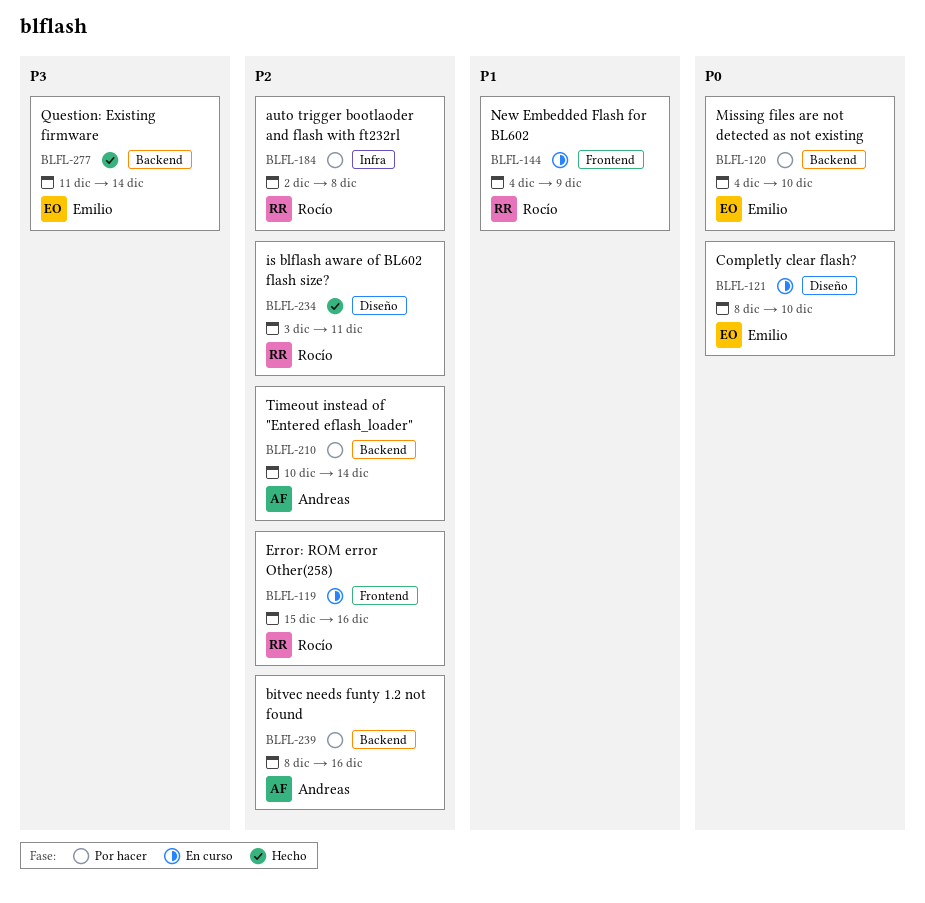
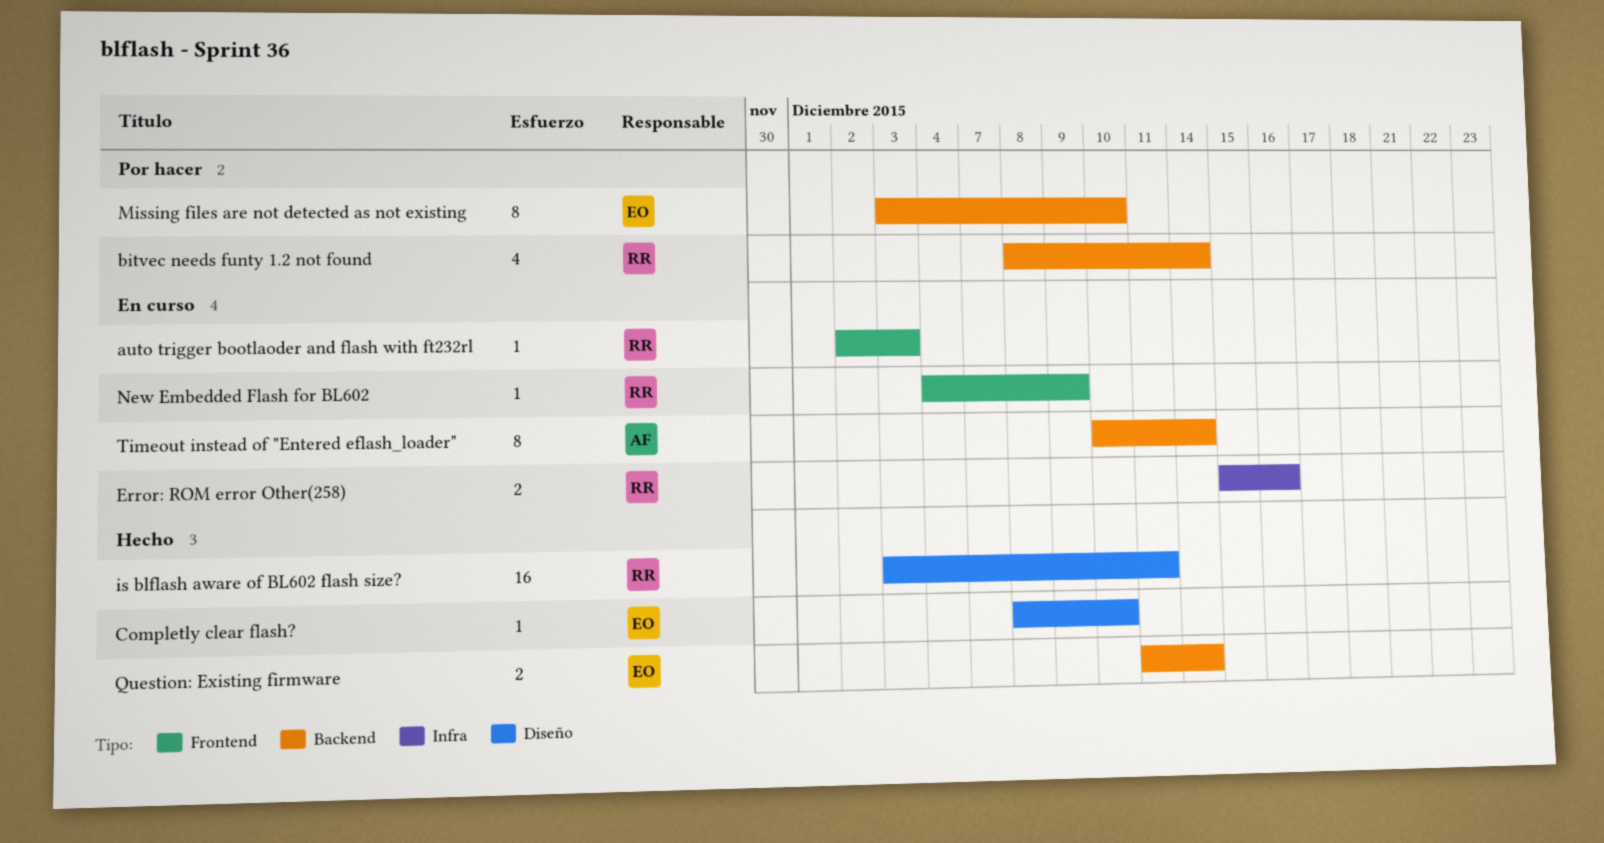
auto trigger bootlaoder and flash with ft232rl, status: Por hacer -> En curso
auto trigger bootlaoder and flash with ft232rl, label: Infra -> Frontend
auto trigger bootlaoder and flash with ft232rl, due: Dec 8 -> Dec 3
bitvec needs funty 1.2 not found, owner: Andreas -> Rocío
bitvec needs funty 1.2 not found, due: Dec 16 -> Dec 14
Completly clear flash?, status: En curso -> Hecho
Error: ROM error Other(258), label: Frontend -> Infra
Missing files are not detected as not existing, start: Dec 4 -> Dec 3
Timeout instead of "Entered eflash_loader", status: Por hacer -> En curso

